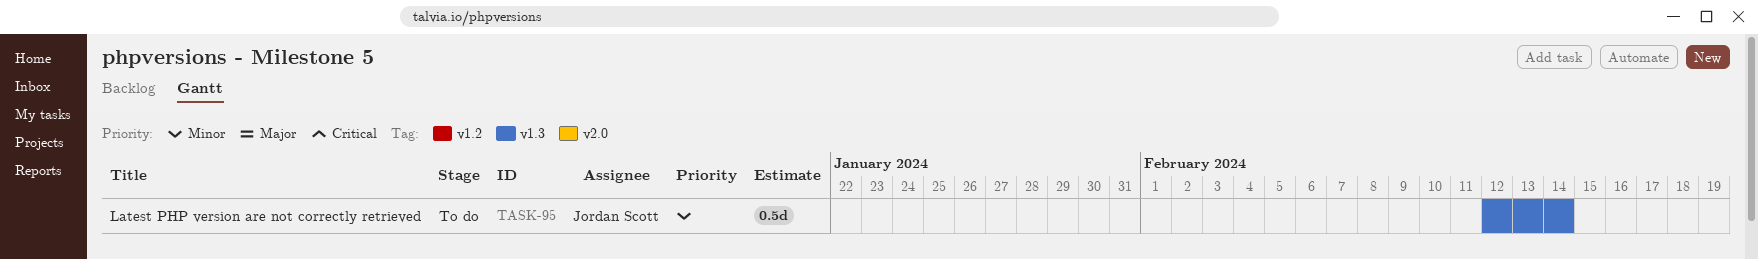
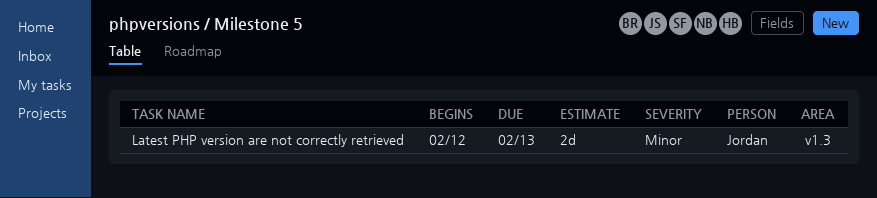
Latest PHP version are not correctly retrieved, estimate: 0.5d -> 2d
Latest PHP version are not correctly retrieved, due: Feb 14 -> Feb 13

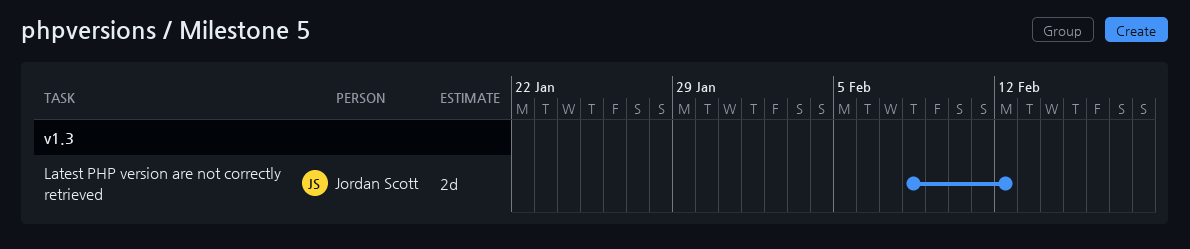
Latest PHP version are not correctly retrieved, start: Feb 12 -> Feb 8
Latest PHP version are not correctly retrieved, due: Feb 13 -> Feb 12

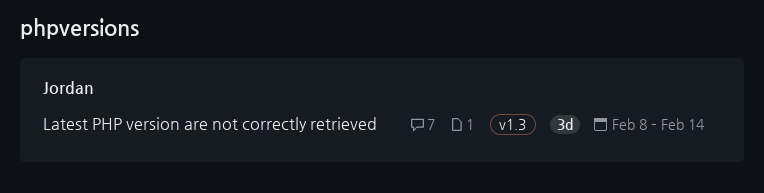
Latest PHP version are not correctly retrieved, estimate: 2d -> 3d
Latest PHP version are not correctly retrieved, due: Feb 12 -> Feb 14

